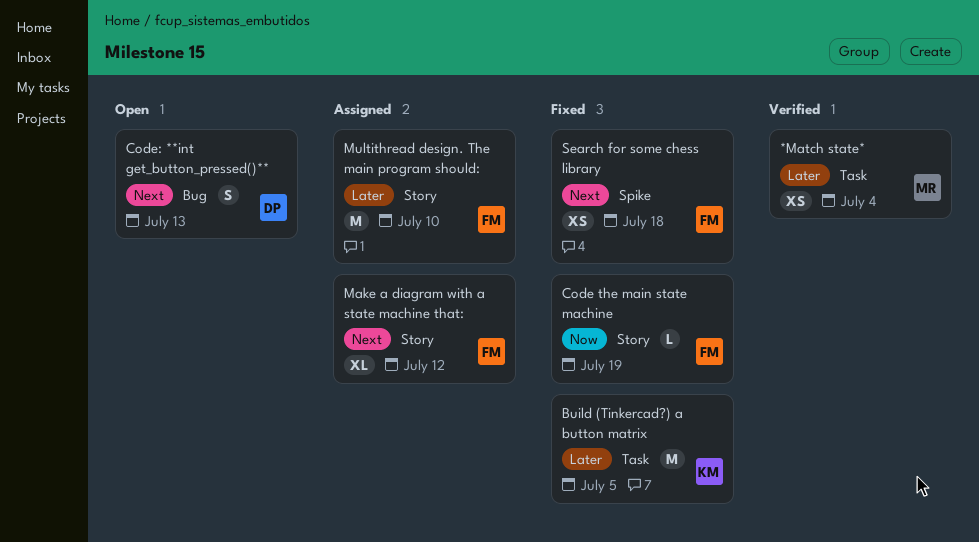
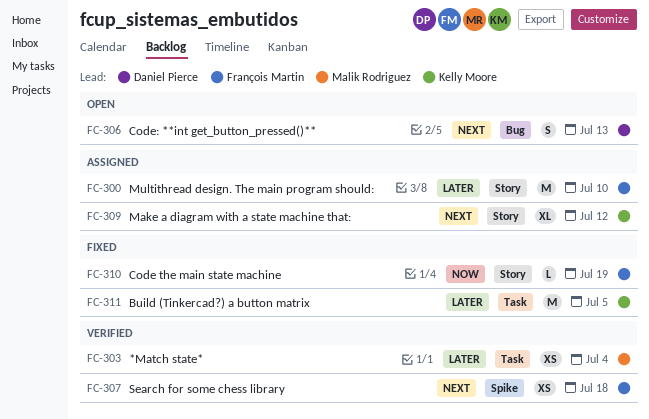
Make a diagram with a state machine that:, owner: François Martin -> Kelly Moore
Search for some chess library, status: Fixed -> Verified

